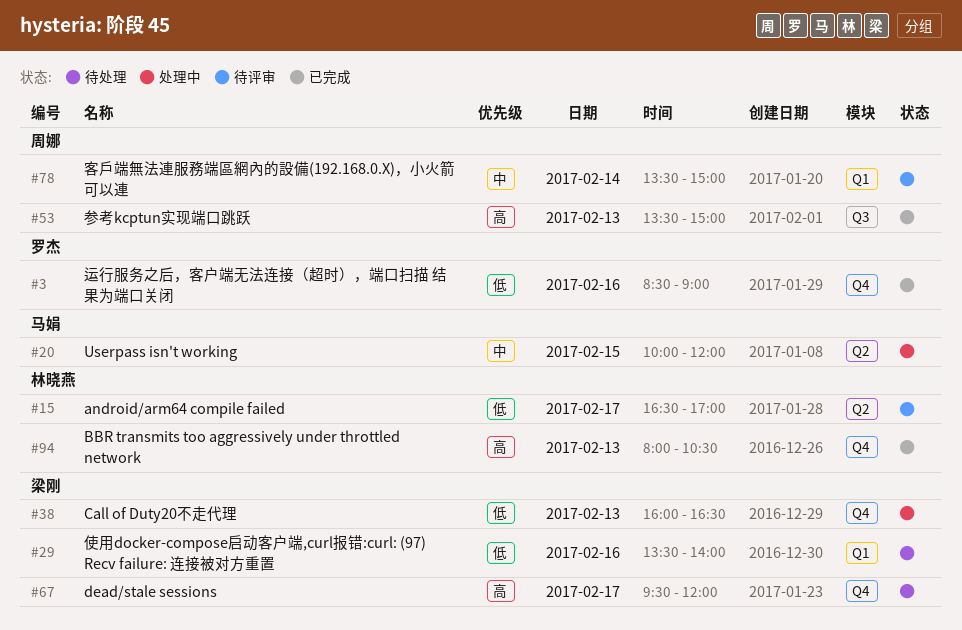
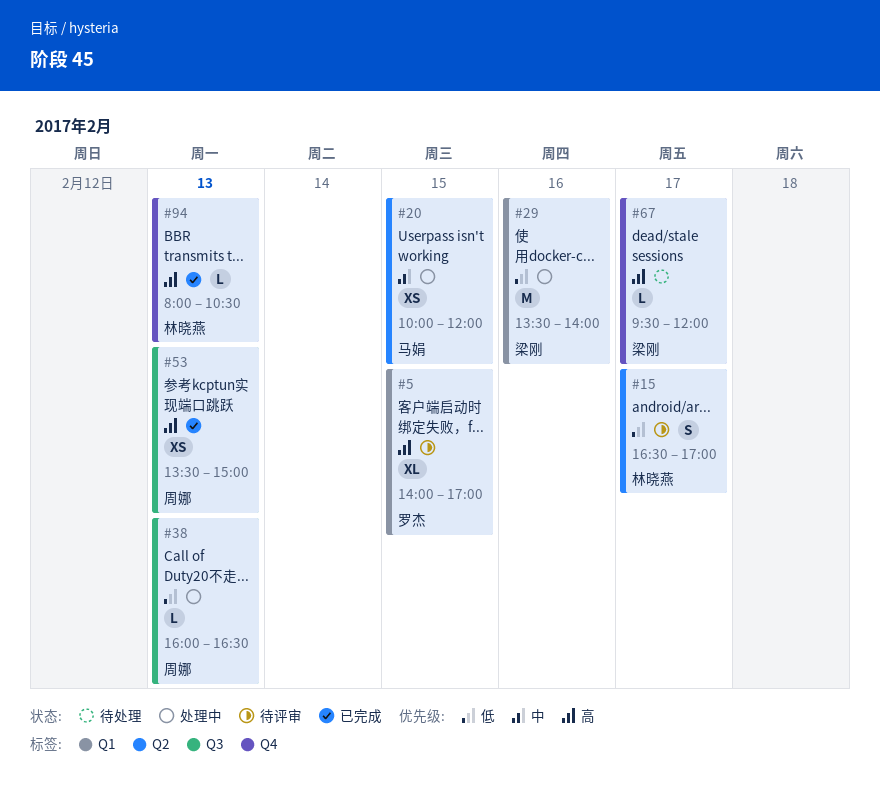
#3: present -> none
#5: none -> present
#29, status: 待处理 -> 处理中
#38, owner: 梁刚 -> 周娜
#38, label: Q4 -> Q3
#78: present -> none

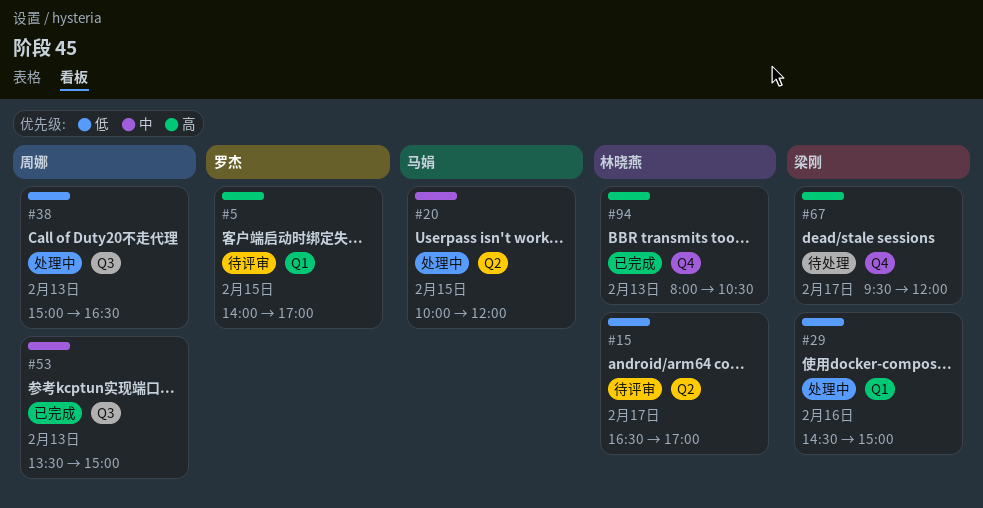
#29, begins: 13:30 -> 14:30
#29, ends: 14:00 -> 15:00
#38, begins: 16:00 -> 15:00
#53, priority: 高 -> 中

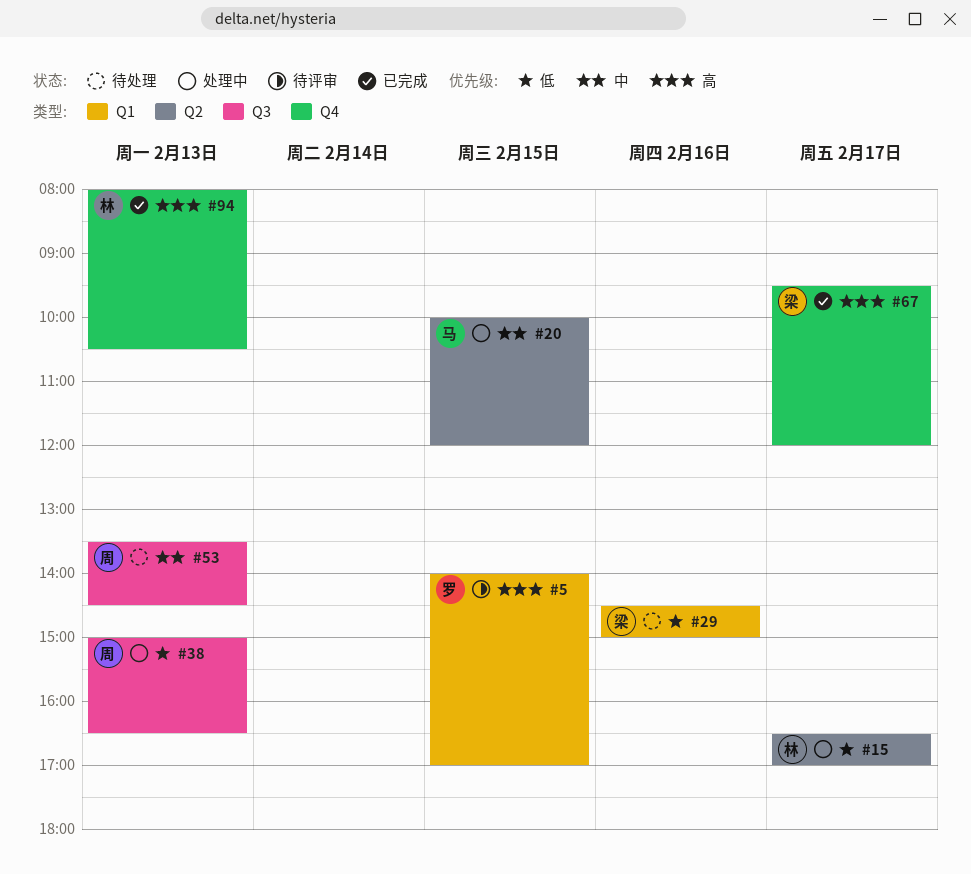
#15, status: 待评审 -> 处理中
#29, status: 处理中 -> 待处理
#53, status: 已完成 -> 待处理
#53, ends: 15:00 -> 14:30
#67, status: 待处理 -> 已完成

